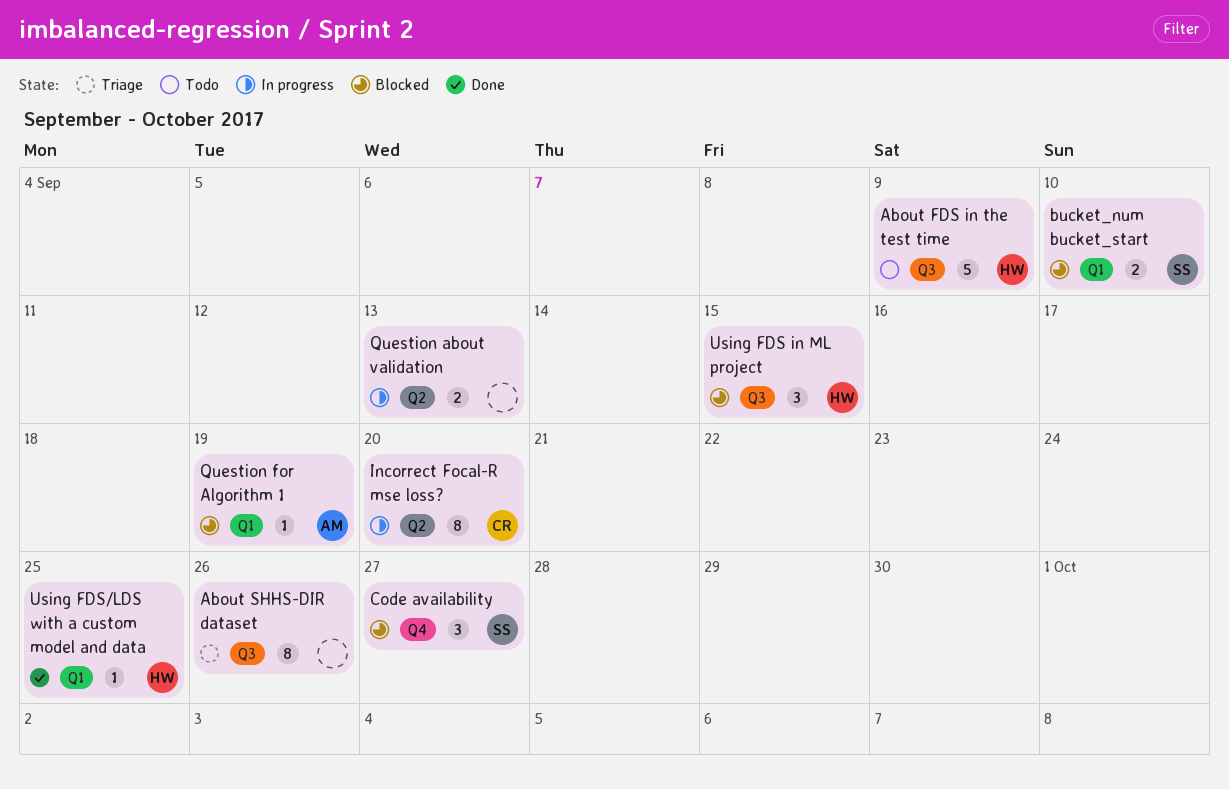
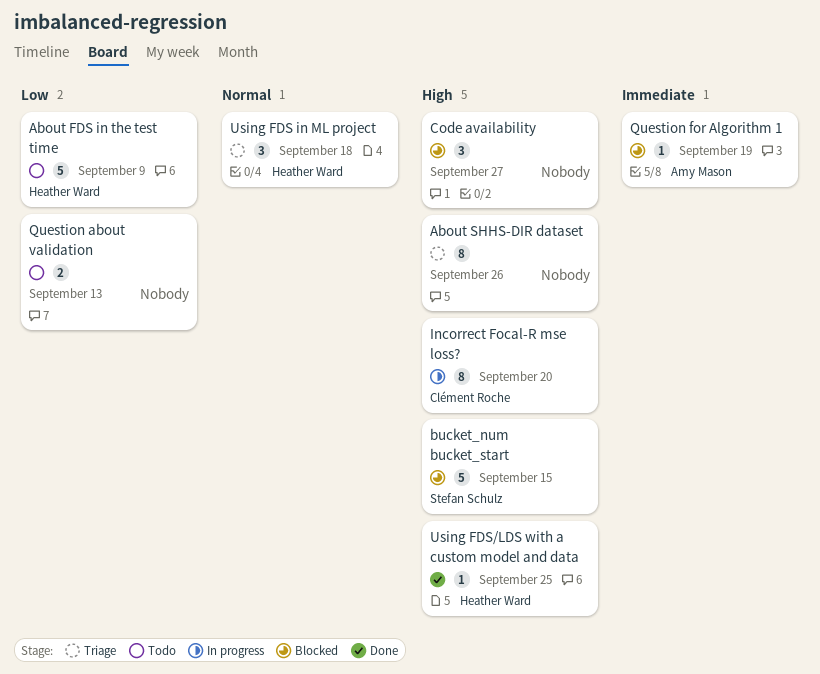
bucket_num bucket_start, estimate: 2 -> 5
bucket_num bucket_start, due: Sep 10 -> Sep 15
Code availability, owner: Stefan Schulz -> none
Question about validation, status: In progress -> Todo
Using FDS in ML project, status: Blocked -> Triage
Using FDS in ML project, due: Sep 15 -> Sep 18

